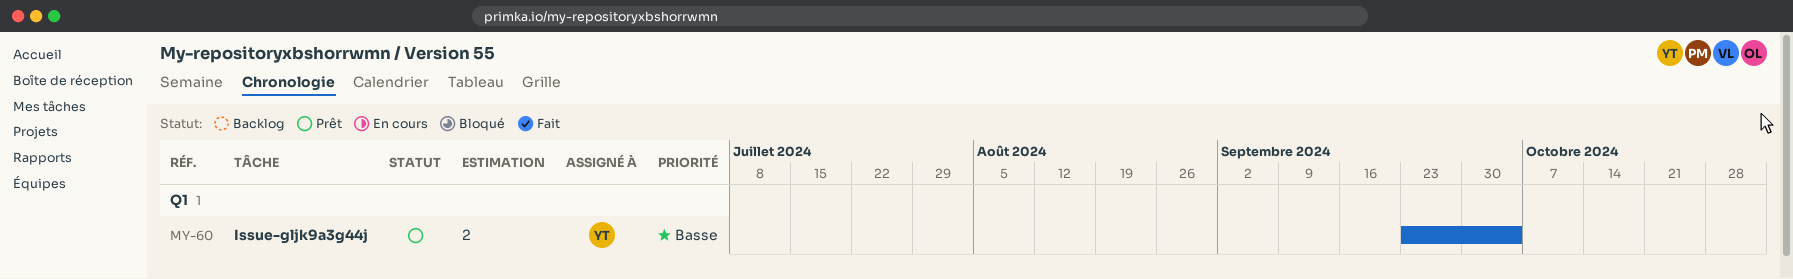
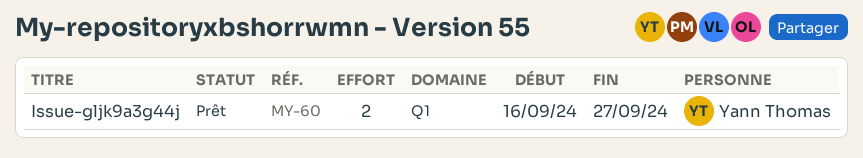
MY-60, start: Sep 23 -> Sep 16
MY-60, due: Oct 4 -> Sep 27

